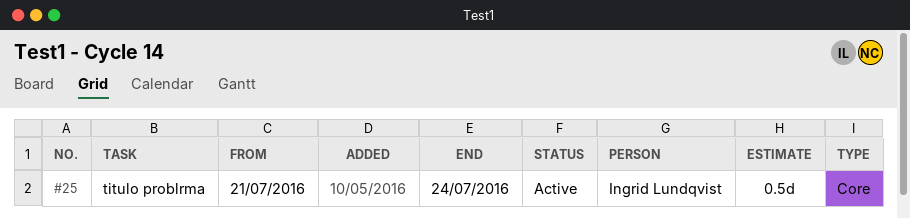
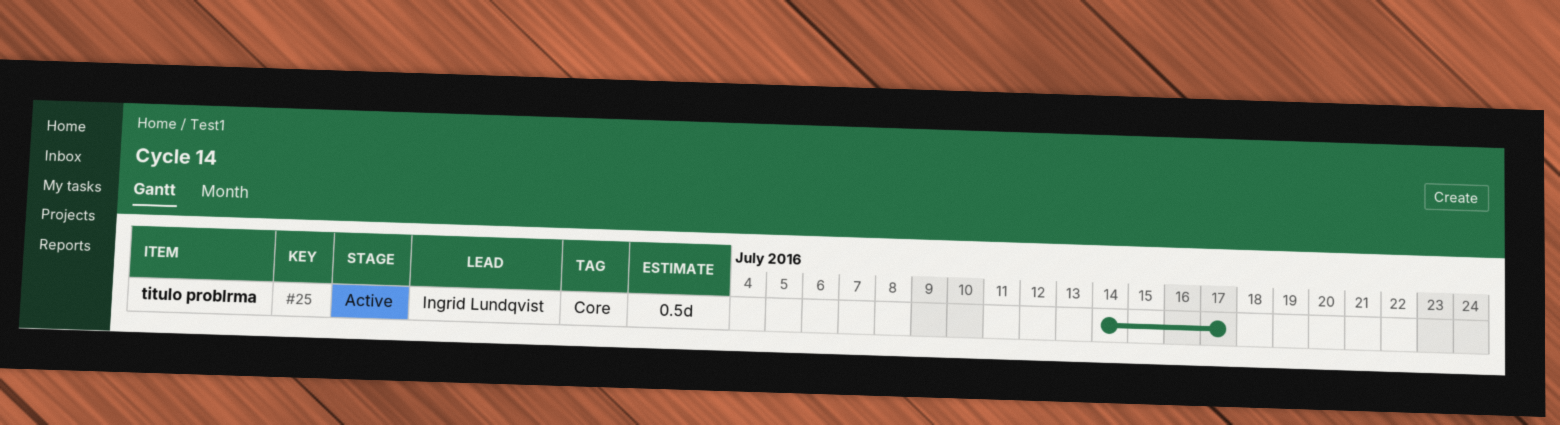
#25, start: Jul 21 -> Jul 14
#25, due: Jul 24 -> Jul 17

